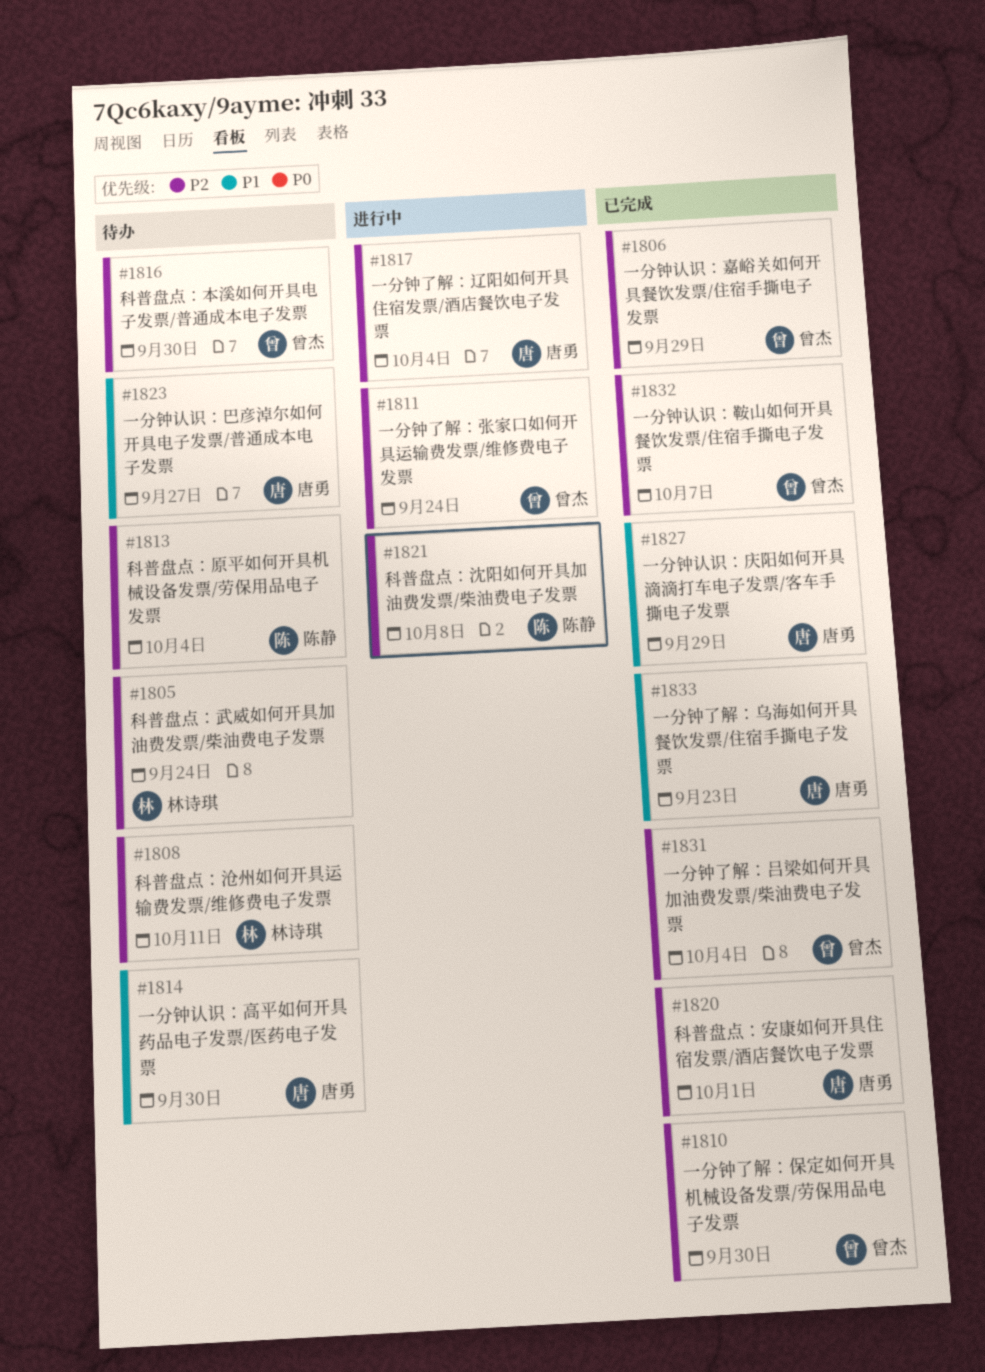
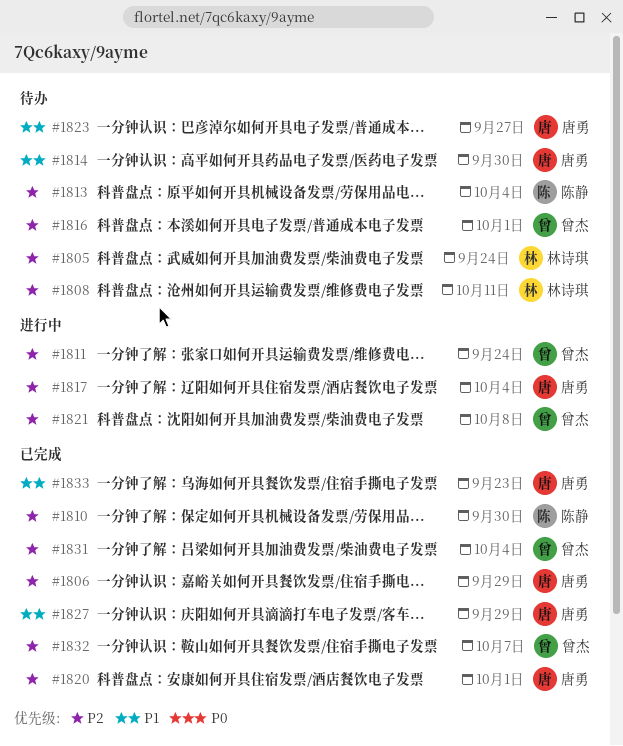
#1806, owner: 曾杰 -> 唐勇
#1810, owner: 曾杰 -> 陈静
#1816, due: Sep 30 -> Oct 1
#1821, owner: 陈静 -> 曾杰

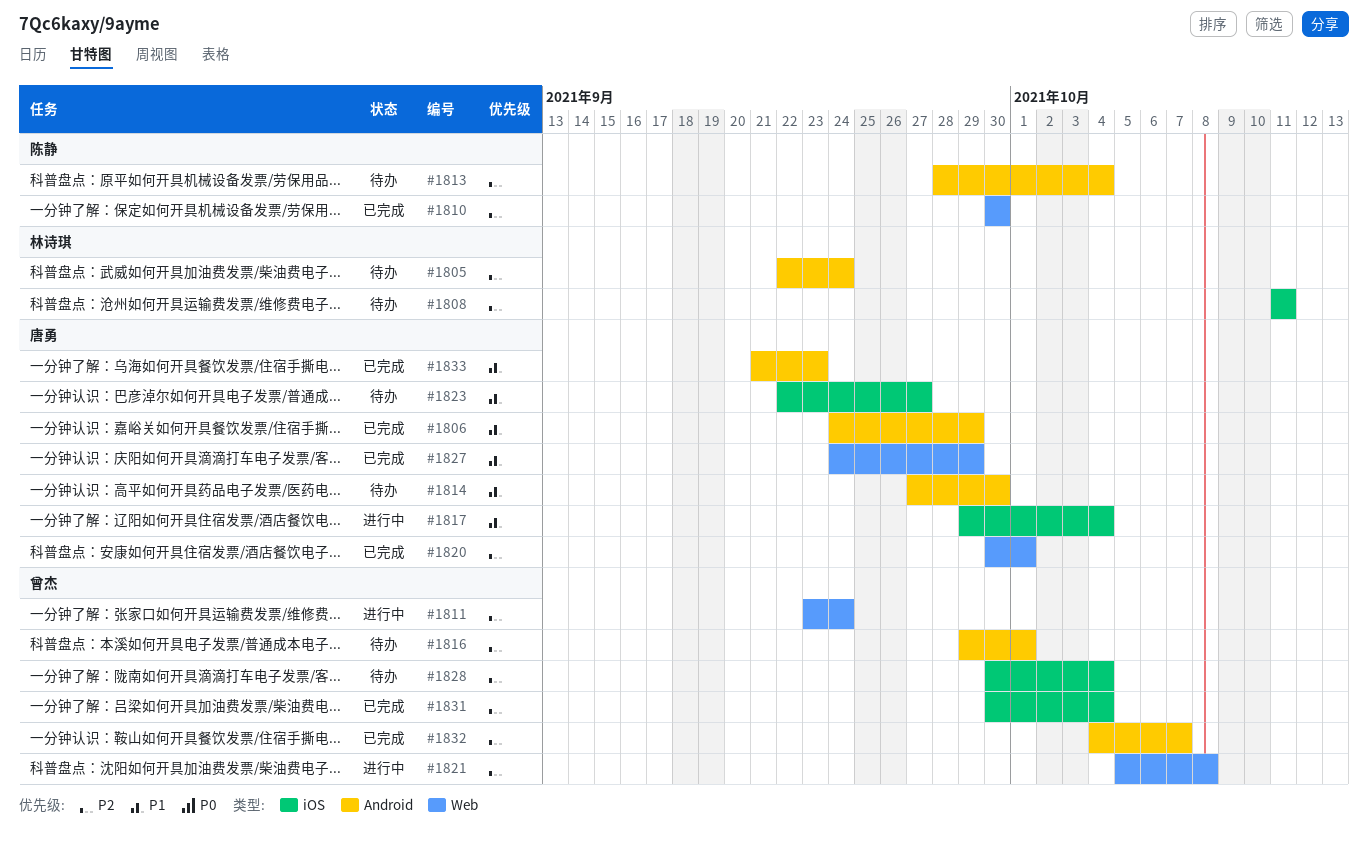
#1806, priority: P2 -> P1
#1817, priority: P2 -> P1
#1828: none -> present

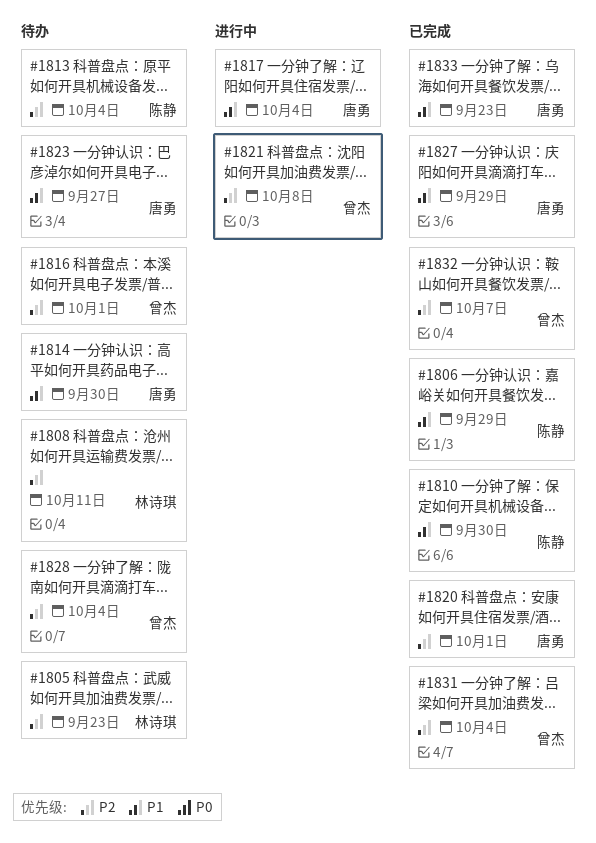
#1805, due: Sep 24 -> Sep 23
#1806, owner: 唐勇 -> 陈静
#1810, priority: P2 -> P1
#1811: present -> none

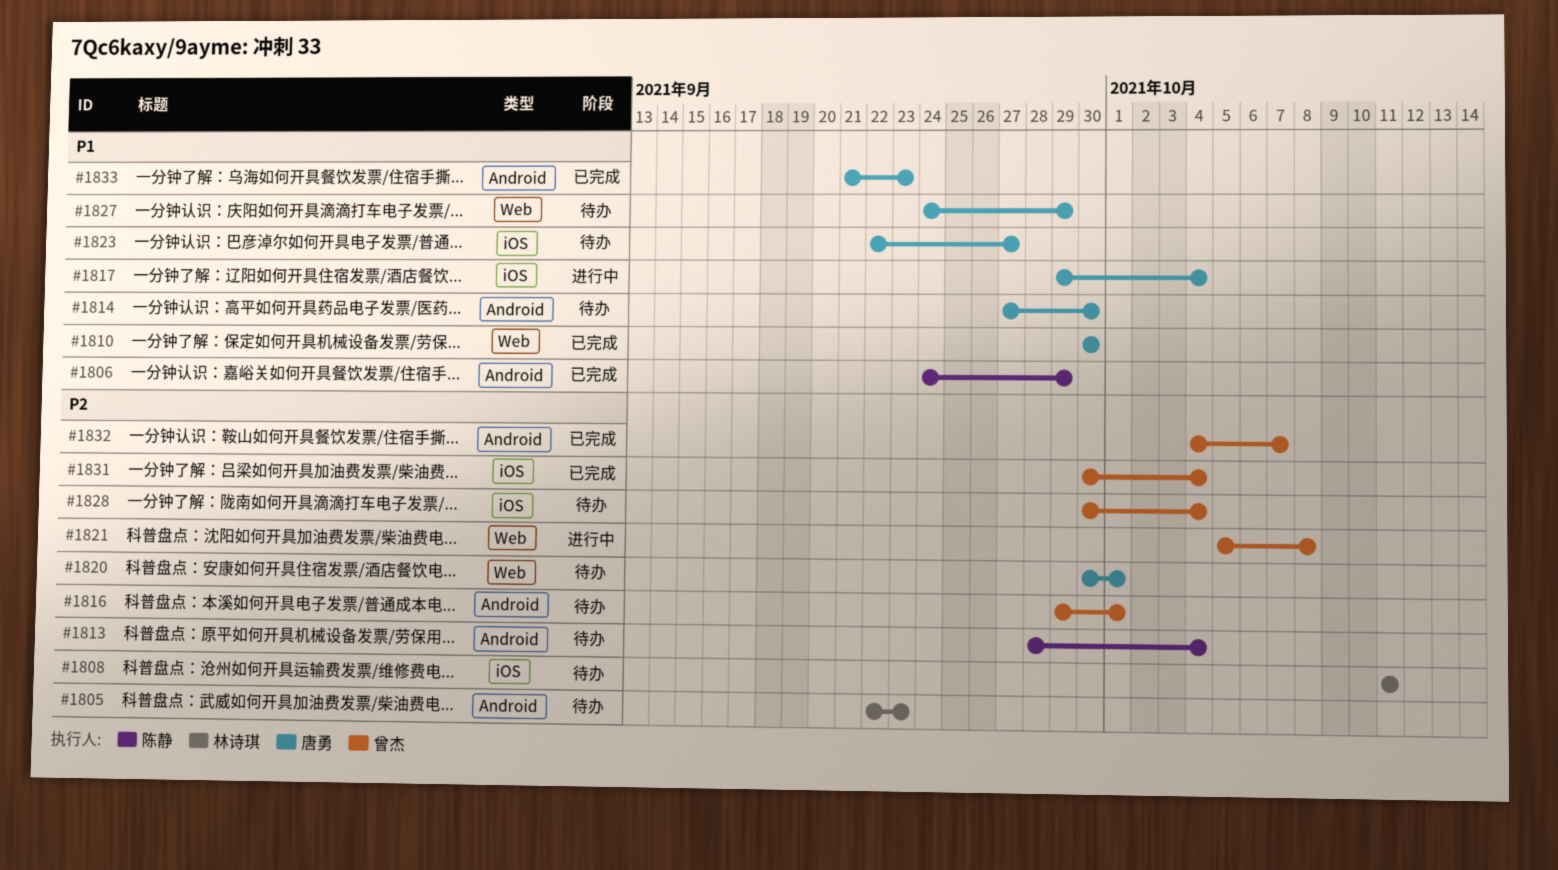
#1810, owner: 陈静 -> 唐勇
#1820, status: 已完成 -> 待办
#1827, status: 已完成 -> 待办

